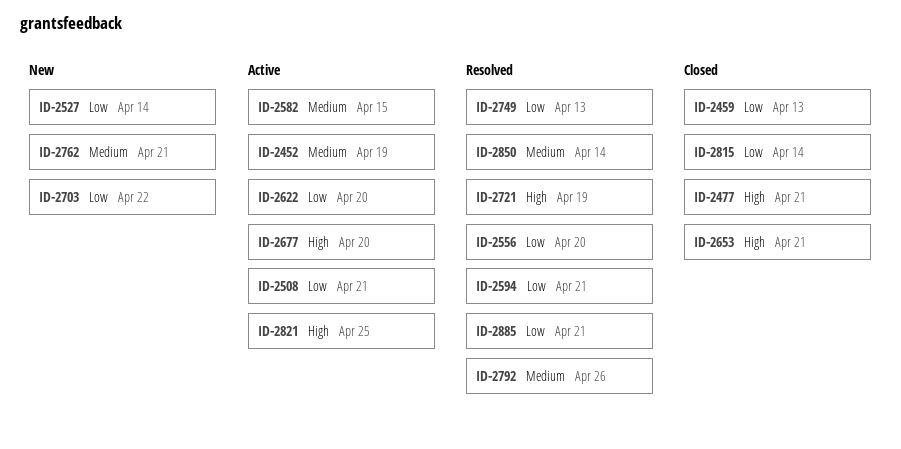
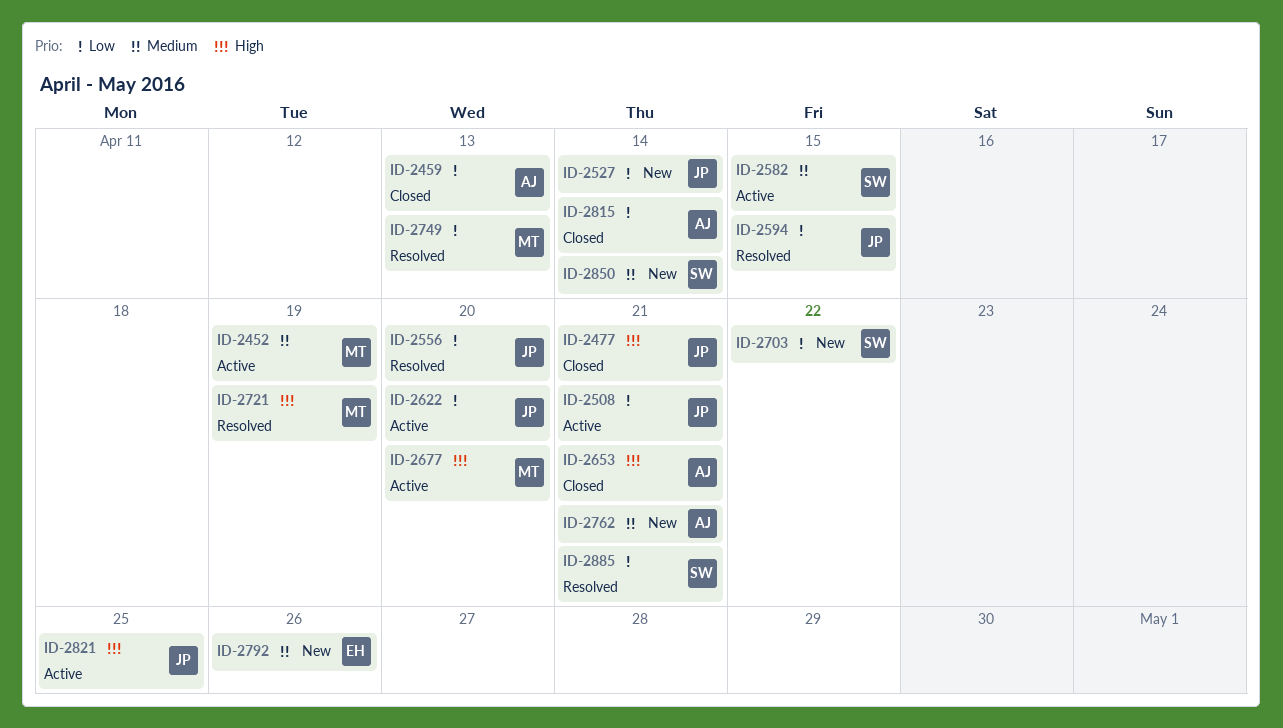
ID-2594, due: Apr 21 -> Apr 15
ID-2792, status: Resolved -> New
ID-2850, status: Resolved -> New

